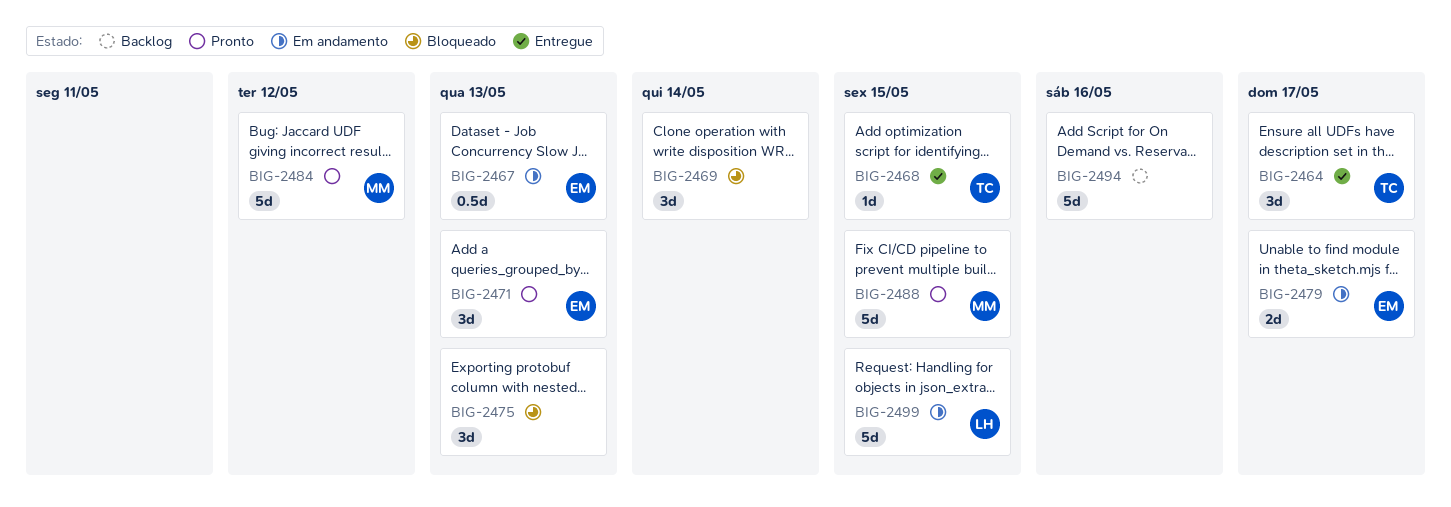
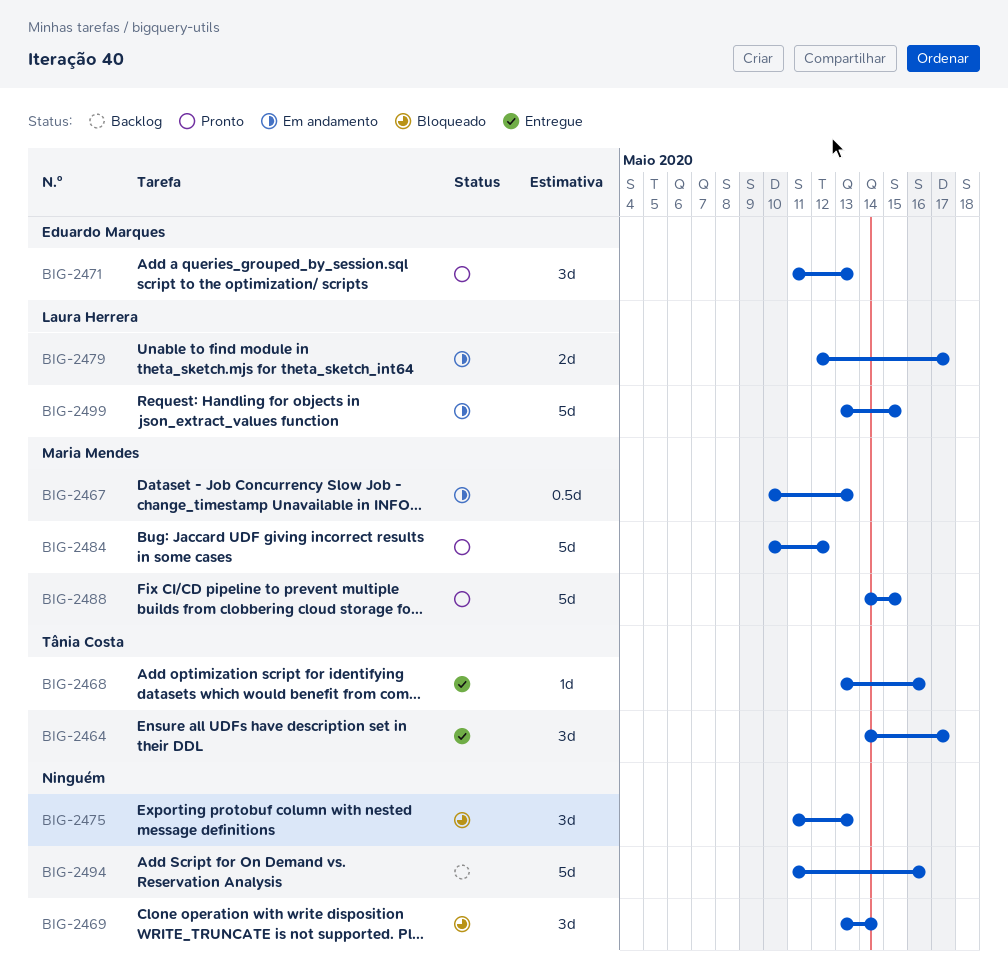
BIG-2467, owner: Eduardo Marques -> Maria Mendes
BIG-2468, due: May 15 -> May 16
BIG-2479, owner: Eduardo Marques -> Laura Herrera

